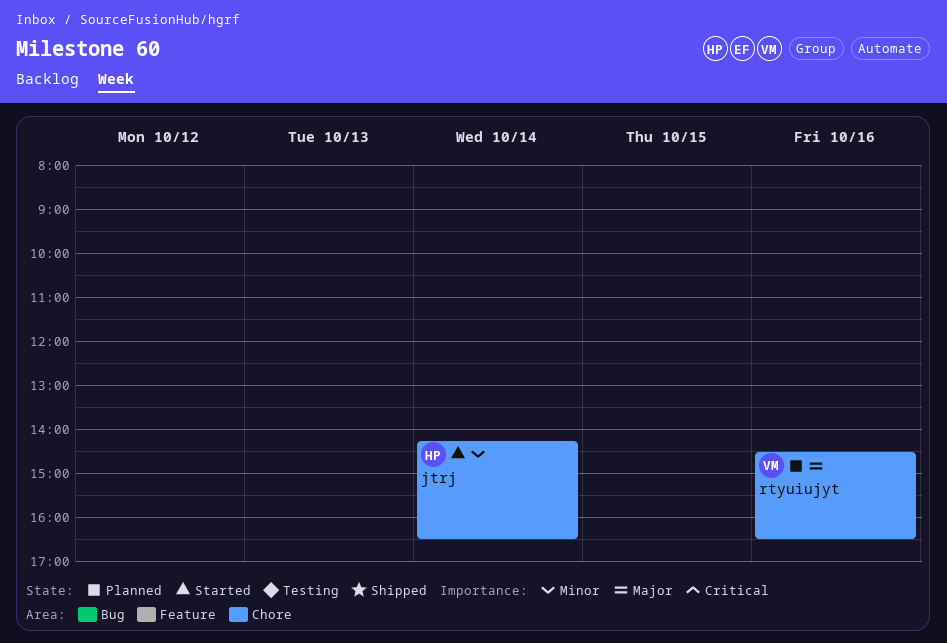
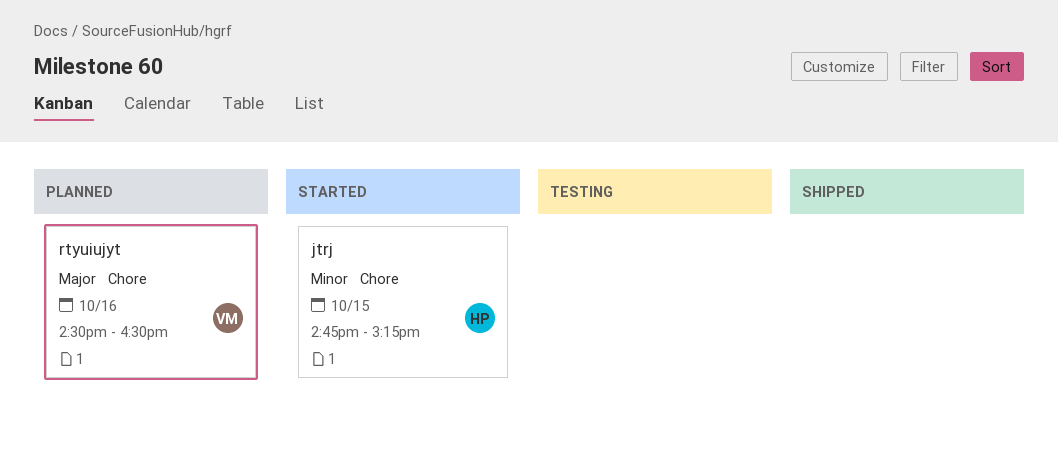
jtrj, day: Oct 14 -> Oct 15
jtrj, begins: 14:15 -> 14:45
jtrj, ends: 16:30 -> 15:15

